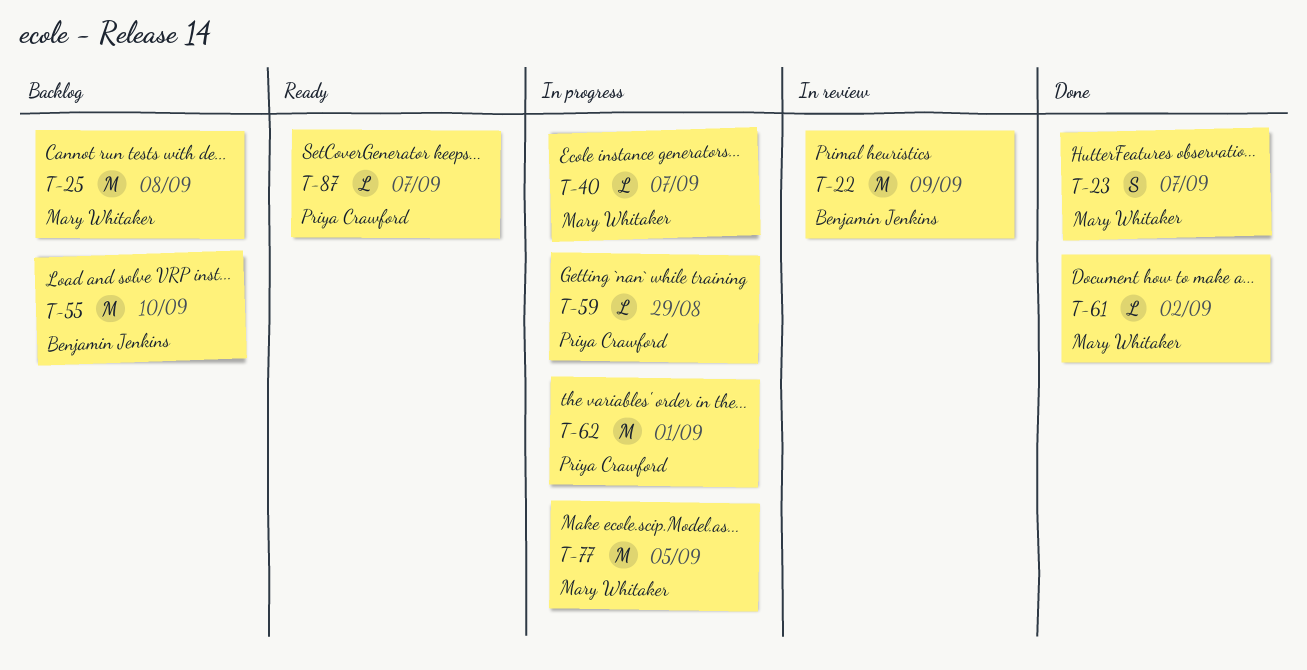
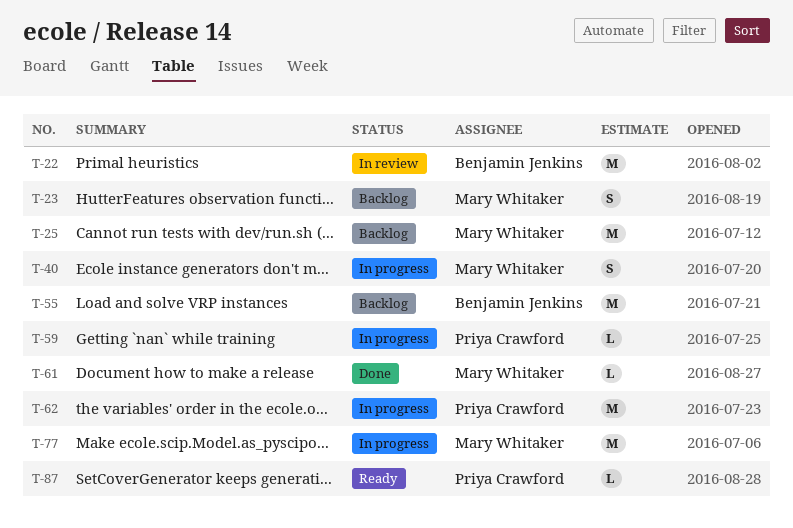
T-23, status: Done -> Backlog
T-40, estimate: L -> S

